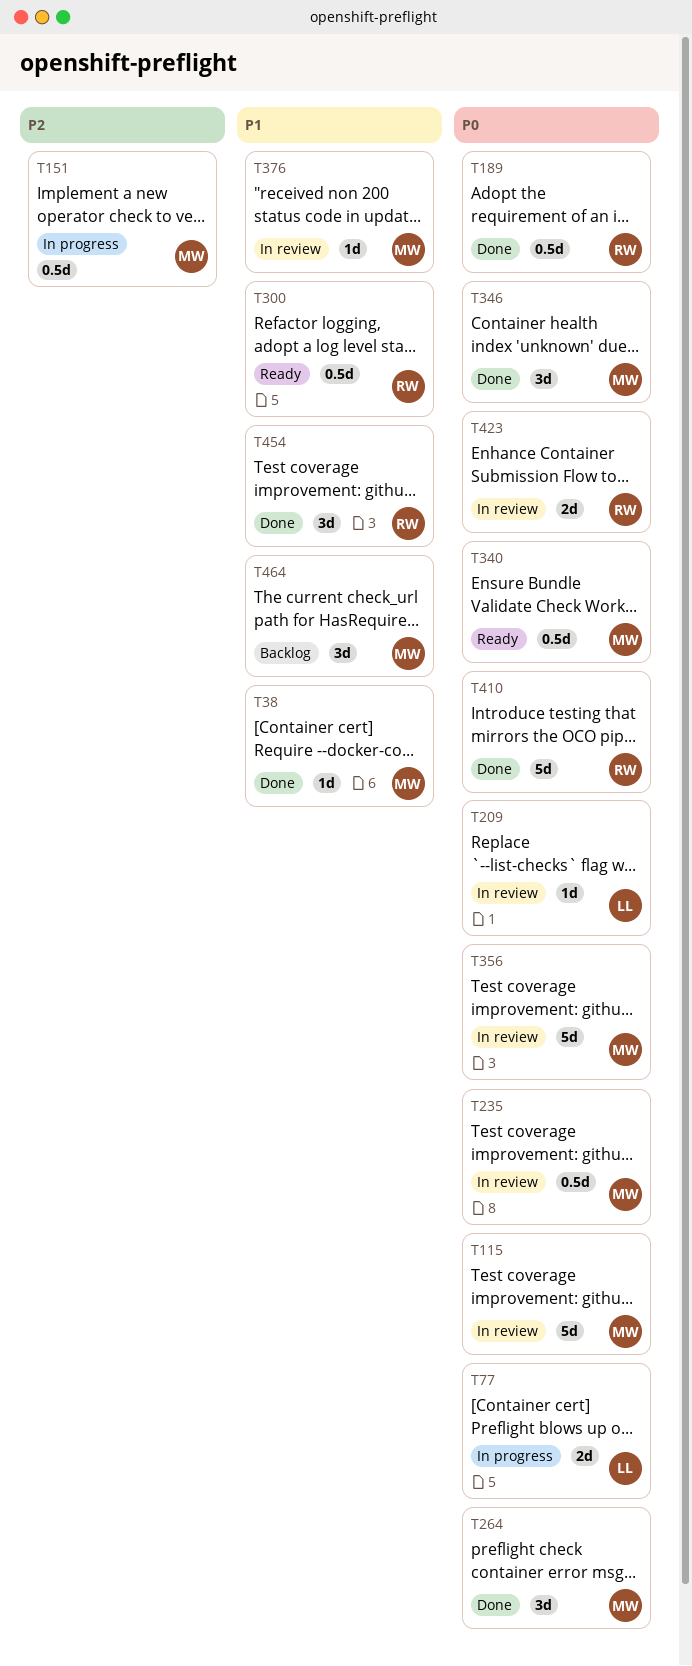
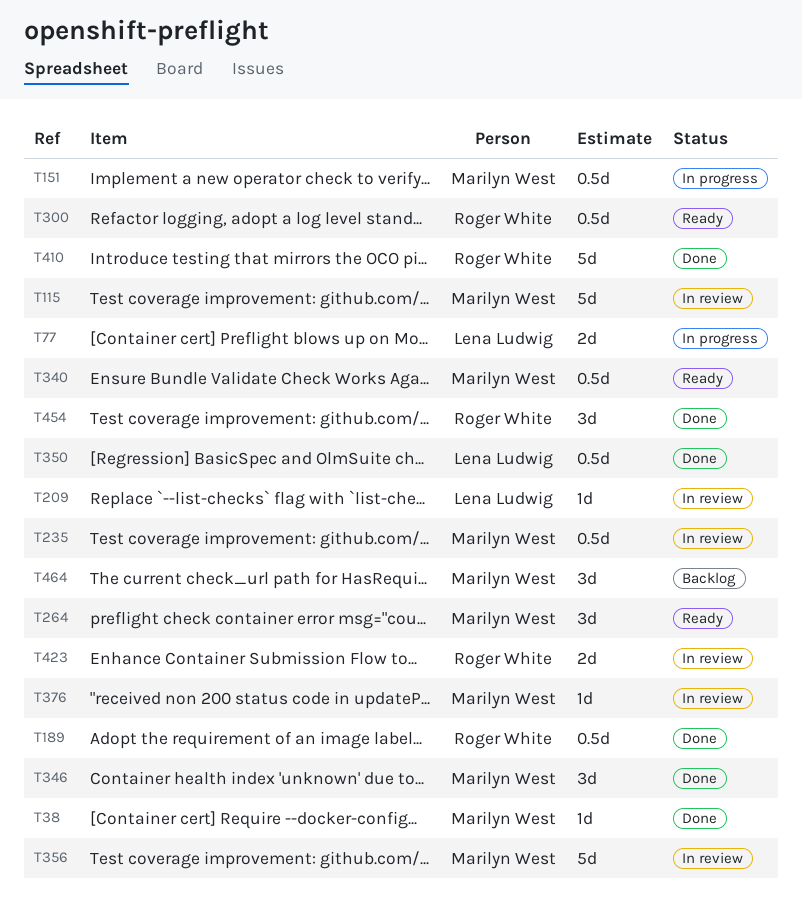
T264, status: Done -> Ready
T350: none -> present

